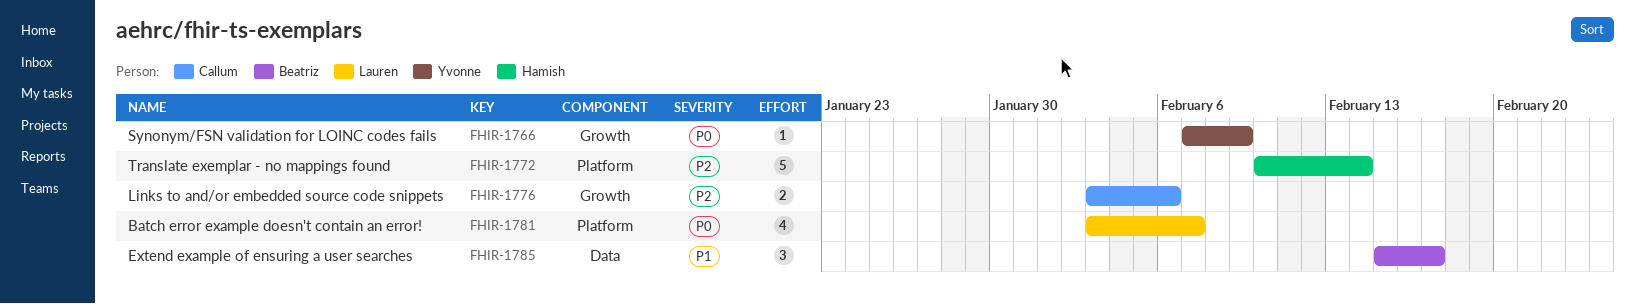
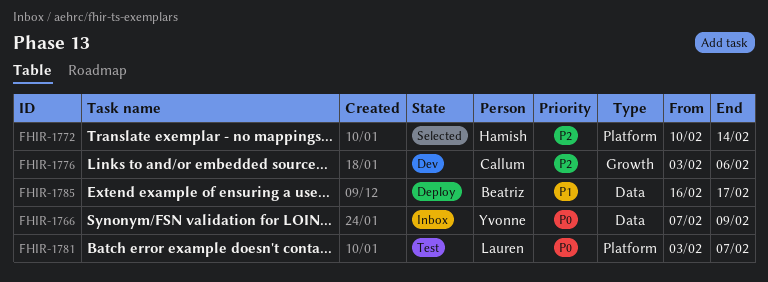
FHIR-1766, label: Growth -> Data
FHIR-1785, start: Feb 15 -> Feb 16

